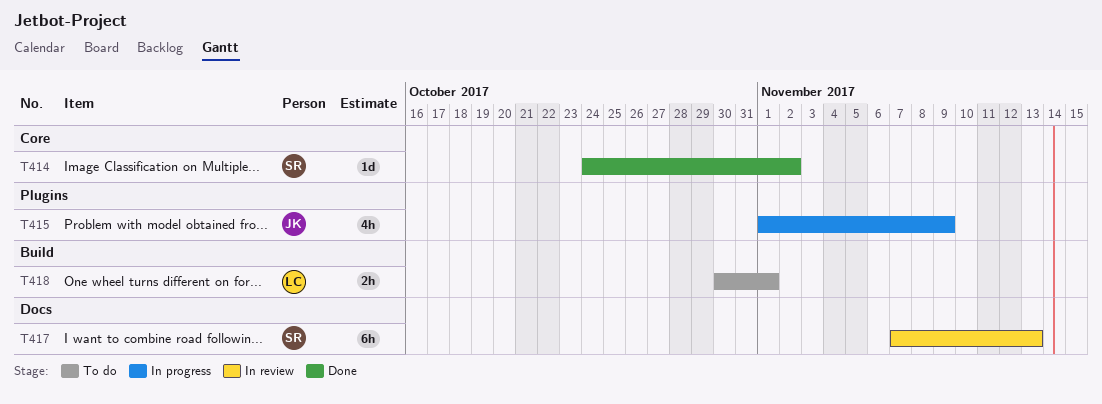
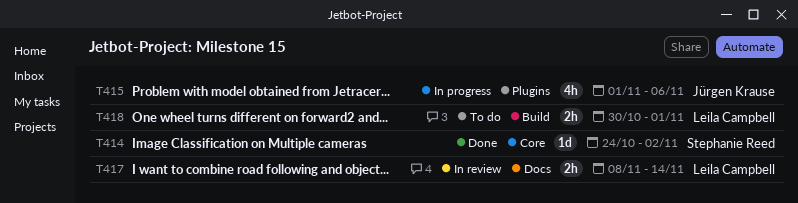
T415, due: Nov 9 -> Nov 6
T417, owner: Stephanie Reed -> Leila Campbell
T417, estimate: 6h -> 2h
T417, start: Nov 7 -> Nov 8
T417, due: Nov 13 -> Nov 14

